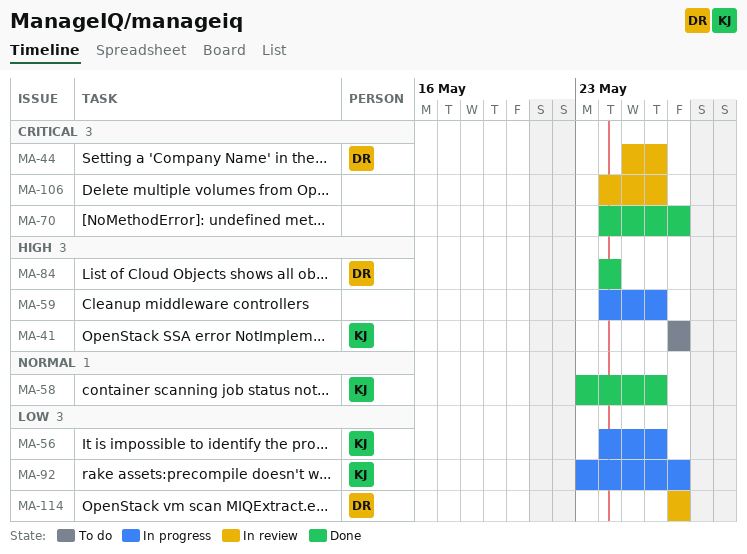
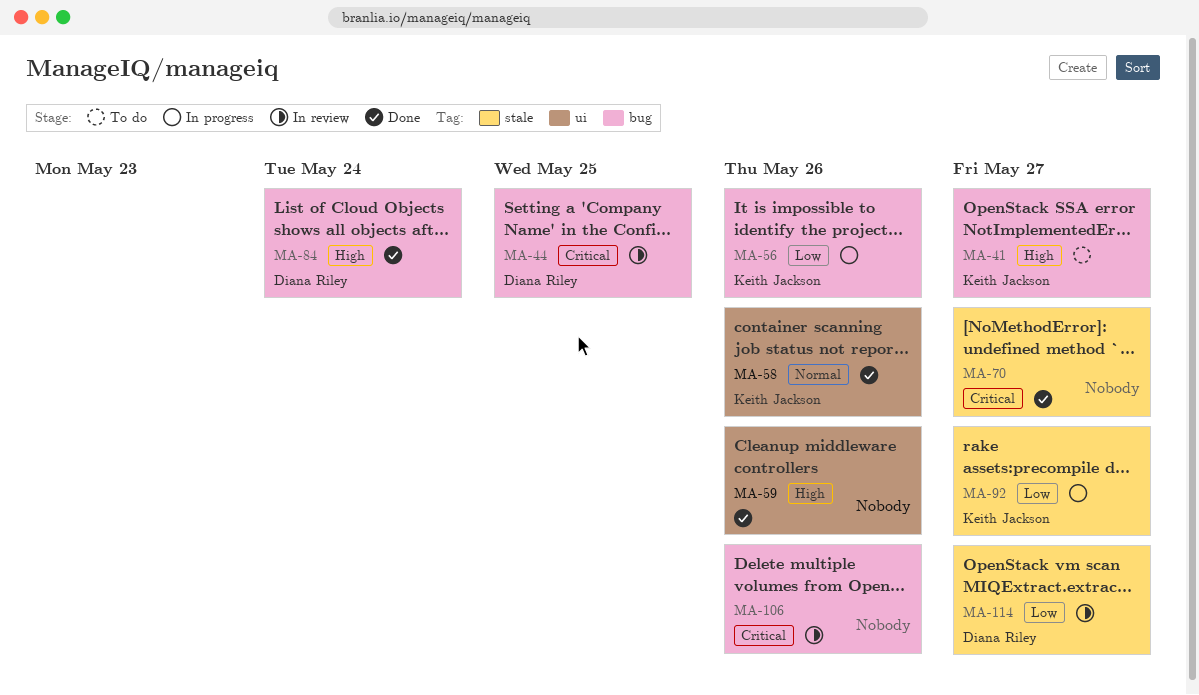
MA-44, due: May 26 -> May 25
MA-59, status: In progress -> Done

